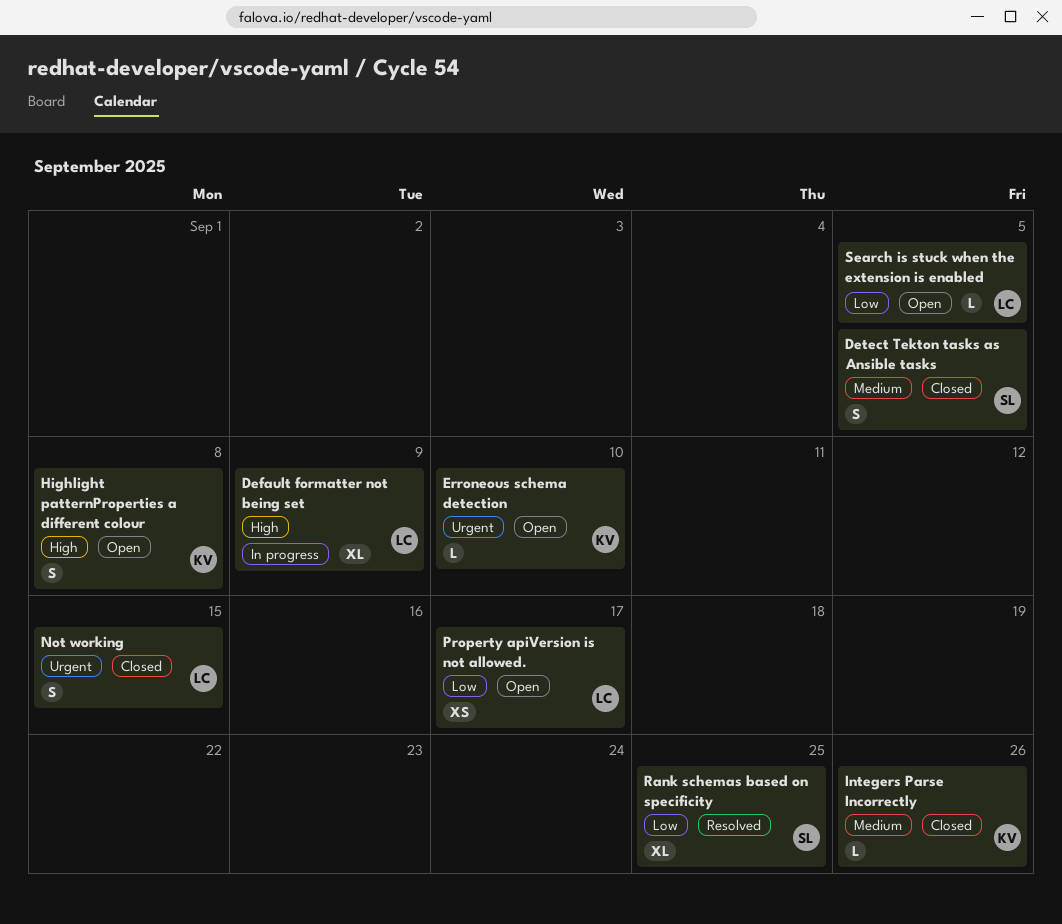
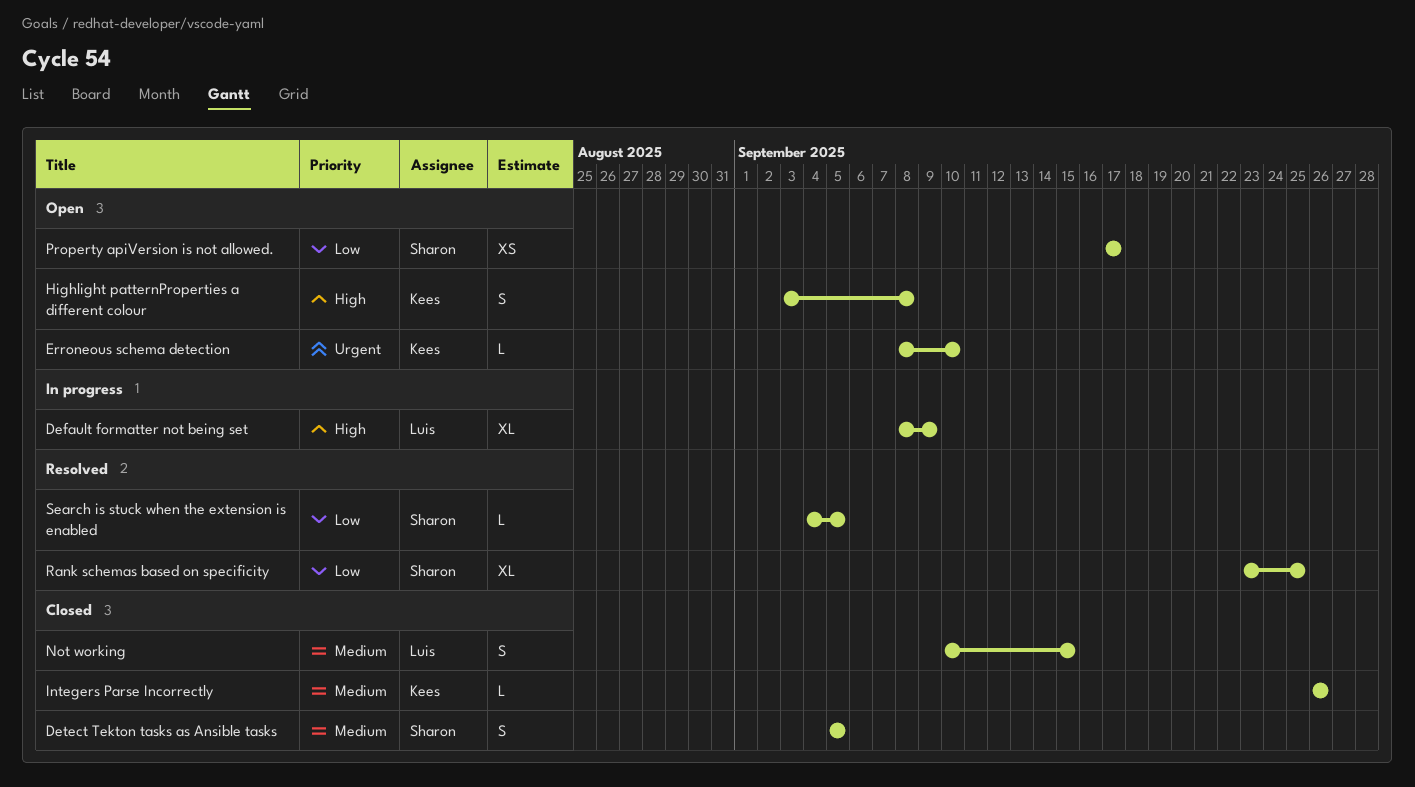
Not working, priority: Urgent -> Medium
Property apiVersion is not allowed., owner: Luis -> Sharon
Search is stuck when the extension is enabled, status: Open -> Resolved
Search is stuck when the extension is enabled, owner: Luis -> Sharon

